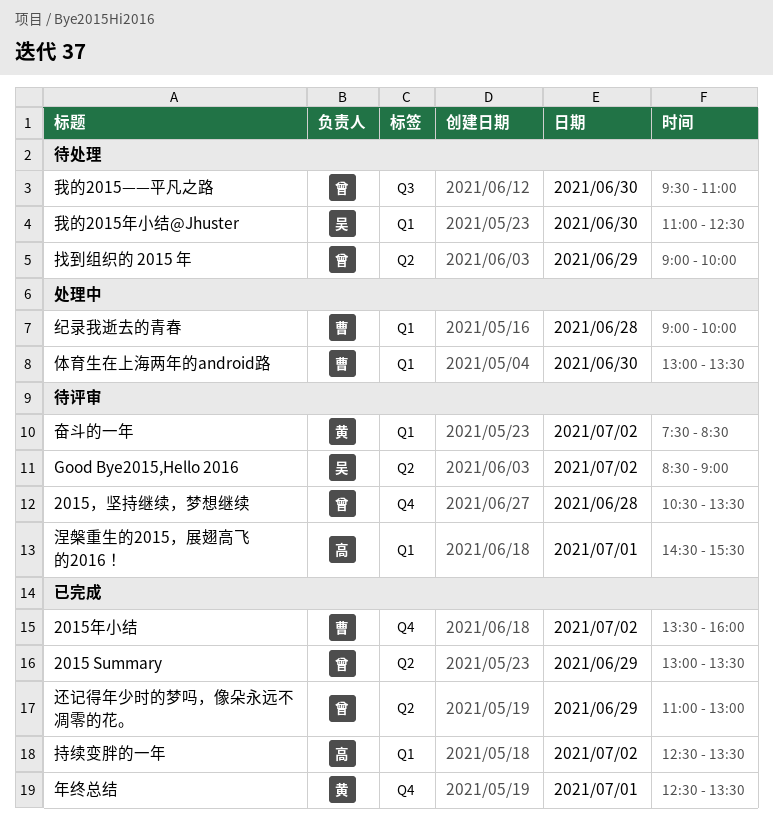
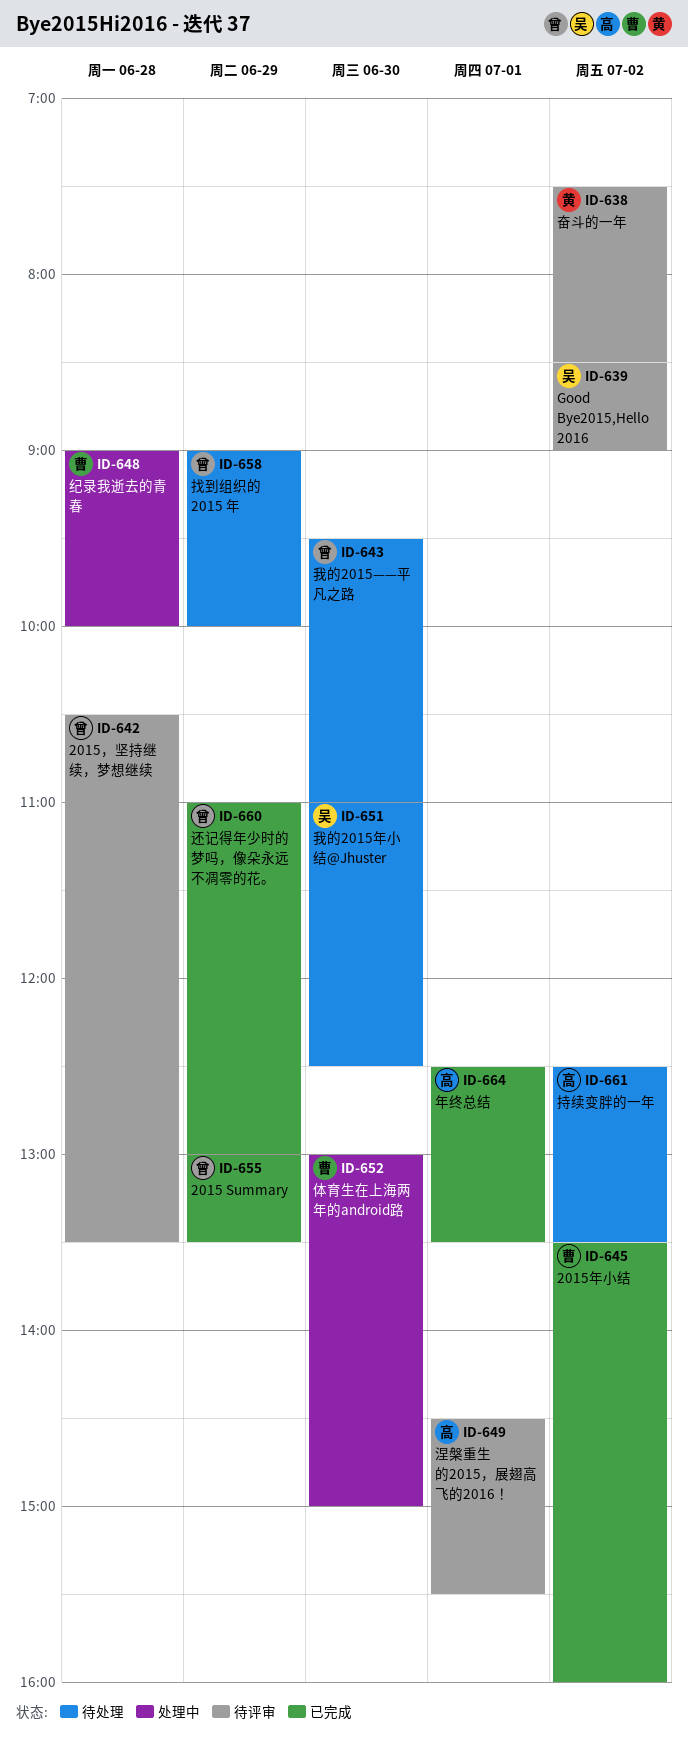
体育生在上海两年的android路, ends: 13:30 -> 15:00
年终总结, owner: 黄 -> 高
持续变胖的一年, status: 已完成 -> 待处理

